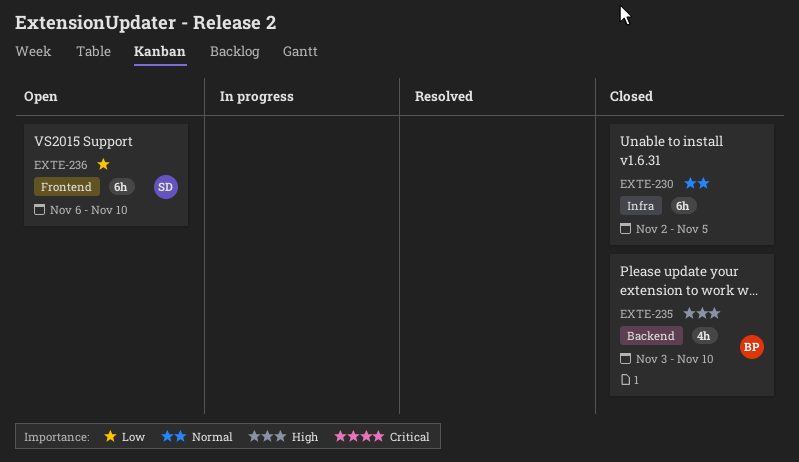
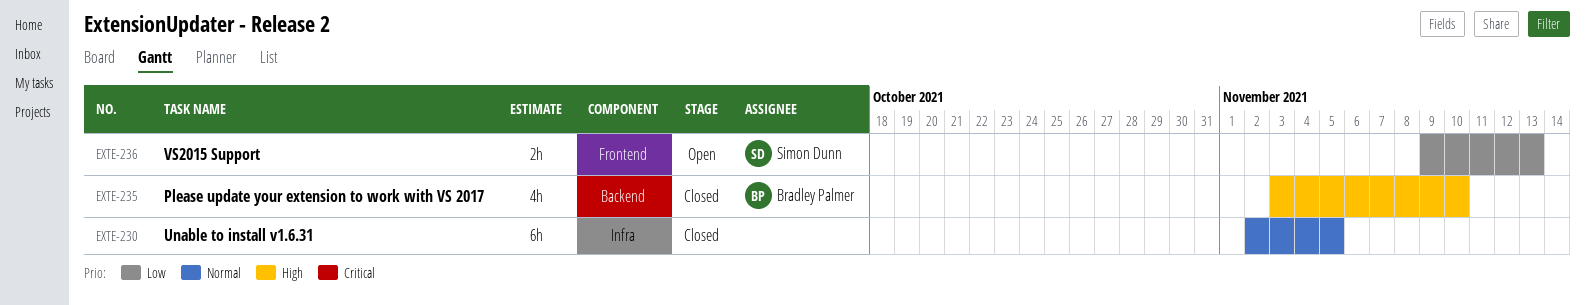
EXTE-236, estimate: 6h -> 2h
EXTE-236, start: Nov 6 -> Nov 9
EXTE-236, due: Nov 10 -> Nov 13

